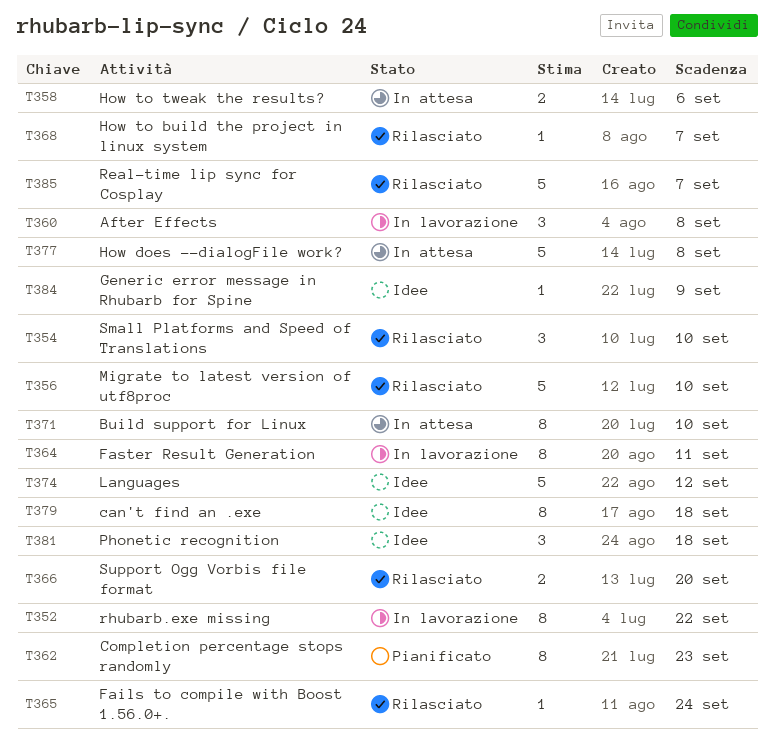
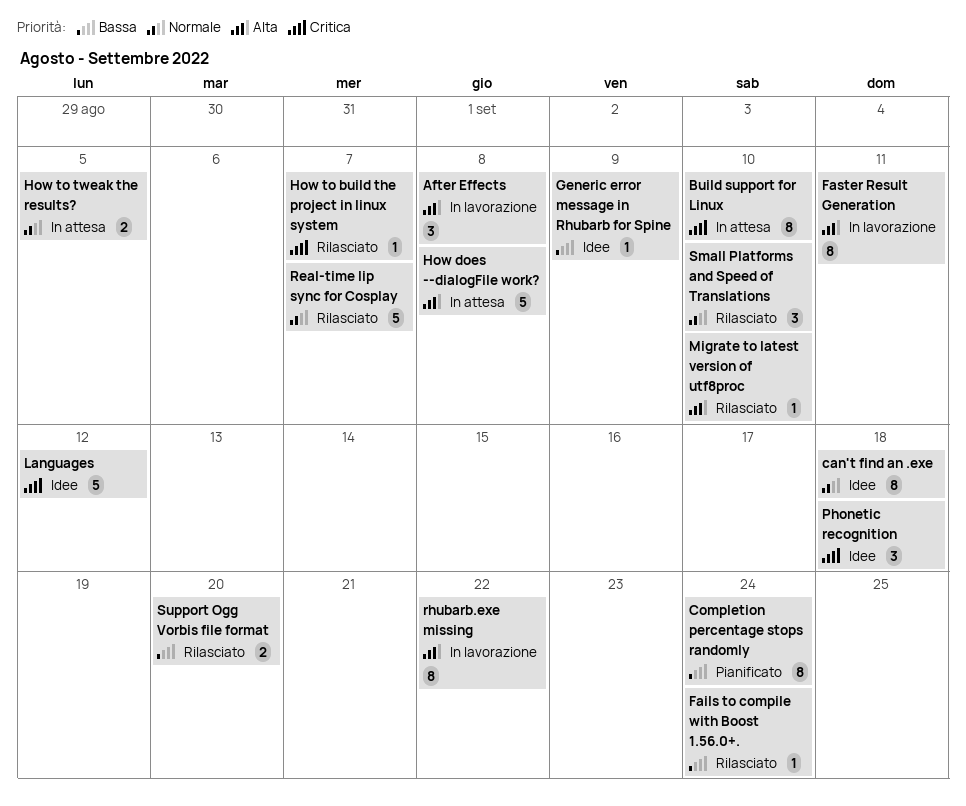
Completion percentage stops randomly, due: Sep 23 -> Sep 24
How to tweak the results?, due: Sep 6 -> Sep 5
Migrate to latest version of utf8proc, estimate: 5 -> 1

